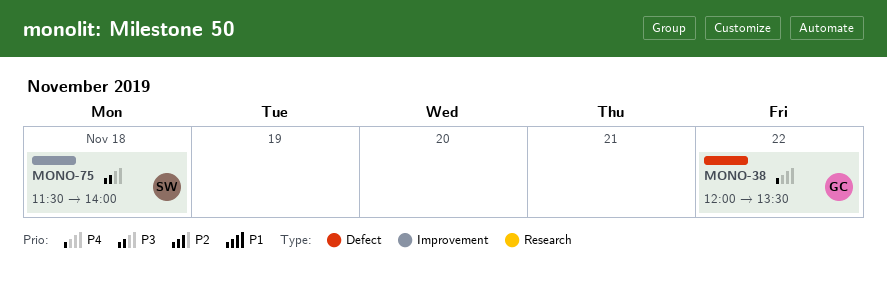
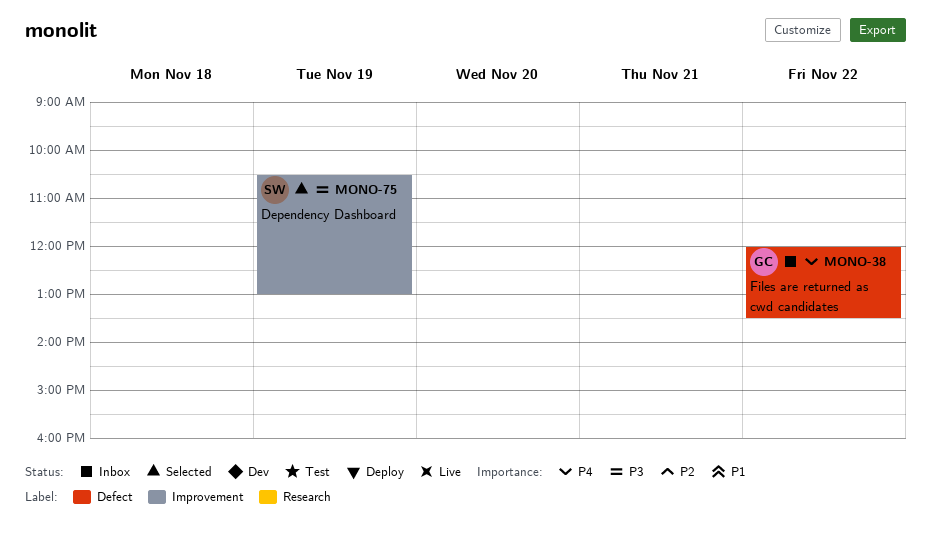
MONO-75, day: Nov 18 -> Nov 19
MONO-75, begins: 11:30 -> 10:30
MONO-75, ends: 14:00 -> 13:00

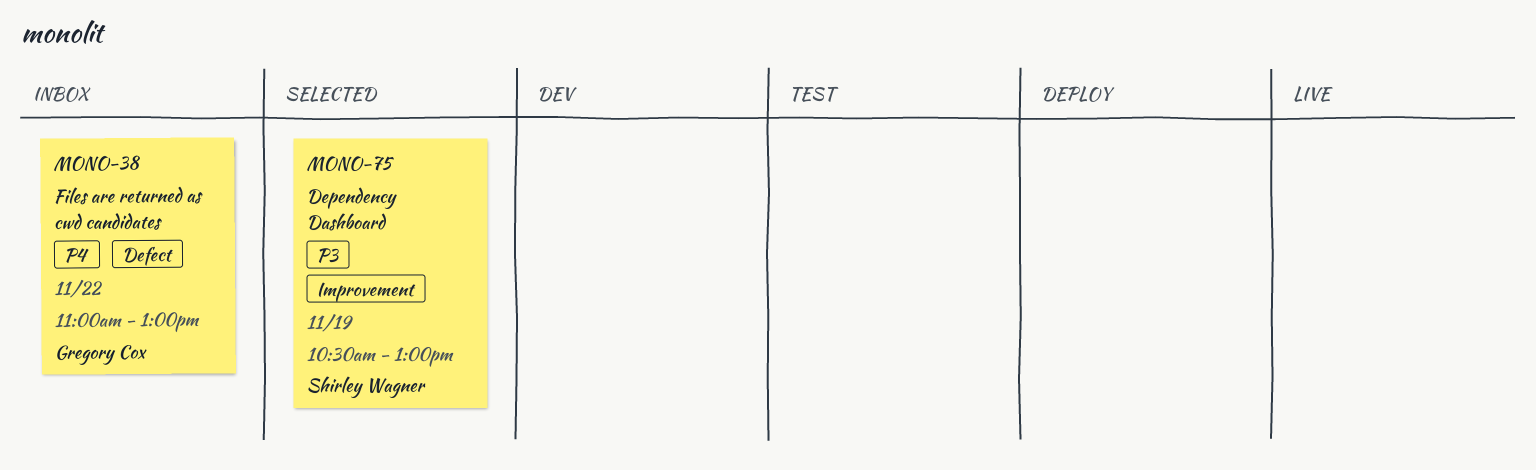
MONO-38, begins: 12:00 -> 11:00
MONO-38, ends: 13:30 -> 13:00

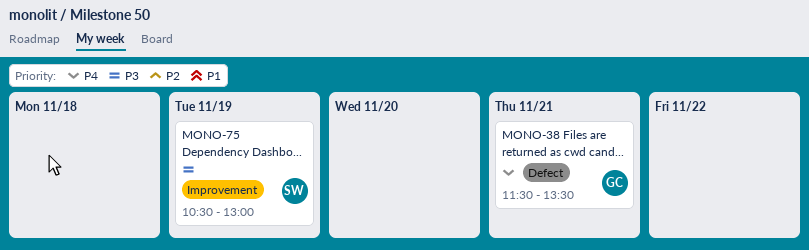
MONO-38, day: Nov 22 -> Nov 21
MONO-38, begins: 11:00 -> 11:30
MONO-38, ends: 13:00 -> 13:30

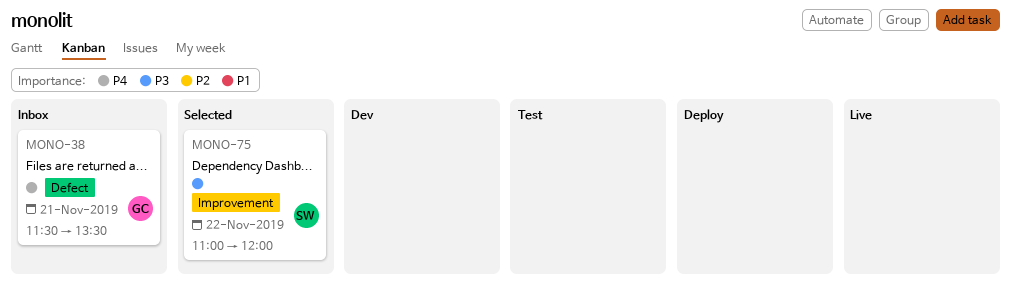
MONO-75, day: Nov 19 -> Nov 22
MONO-75, begins: 10:30 -> 11:00
MONO-75, ends: 13:00 -> 12:00

